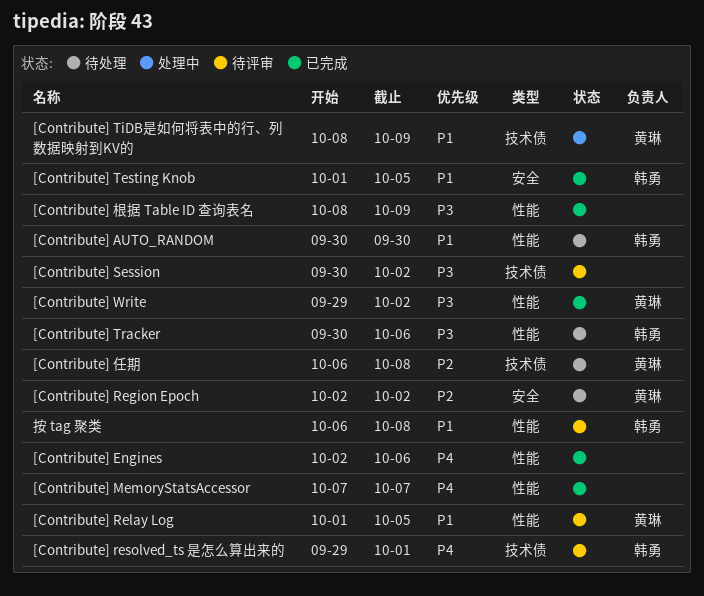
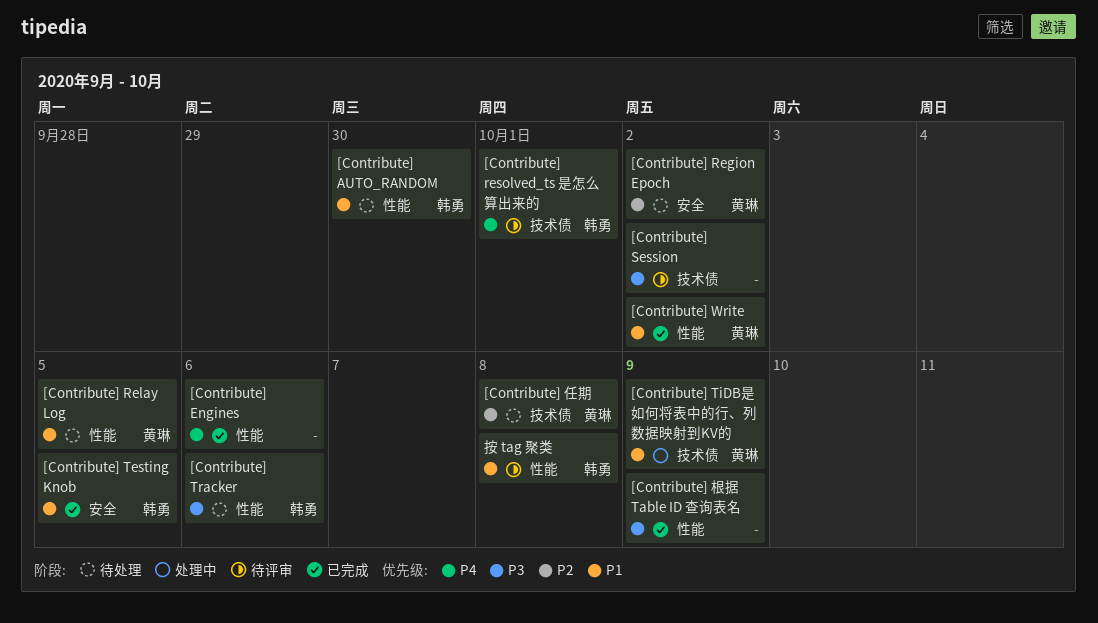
[Contribute] MemoryStatsAccessor: present -> none
[Contribute] Relay Log, status: 待评审 -> 待处理
[Contribute] Write, priority: P3 -> P1

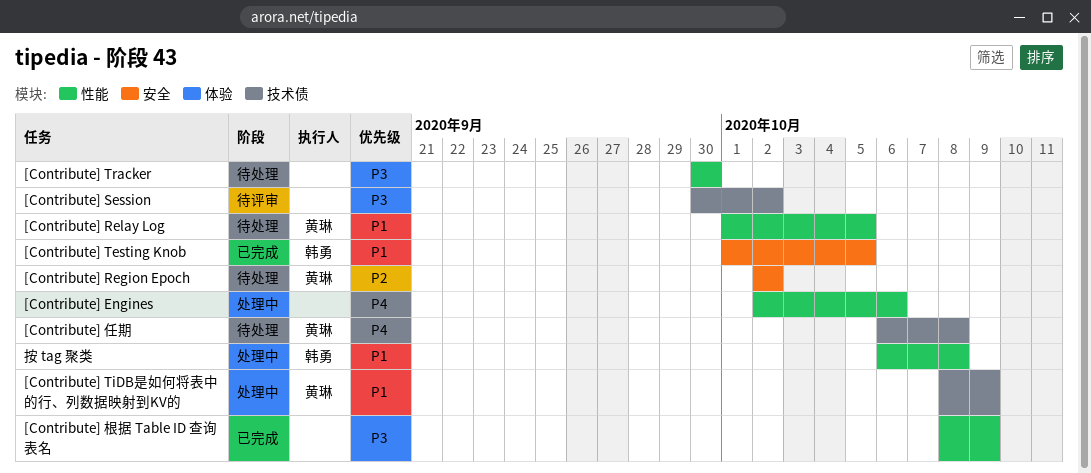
[Contribute] AUTO_RANDOM: present -> none
[Contribute] Engines, status: 已完成 -> 处理中
[Contribute] resolved_ts 是怎么算出来的: present -> none
[Contribute] Tracker, owner: 韩勇 -> none
[Contribute] Tracker, due: Oct 6 -> Sep 30
[Contribute] Write: present -> none
[Contribute] 任期, priority: P2 -> P4
按 tag 聚类, status: 待评审 -> 处理中

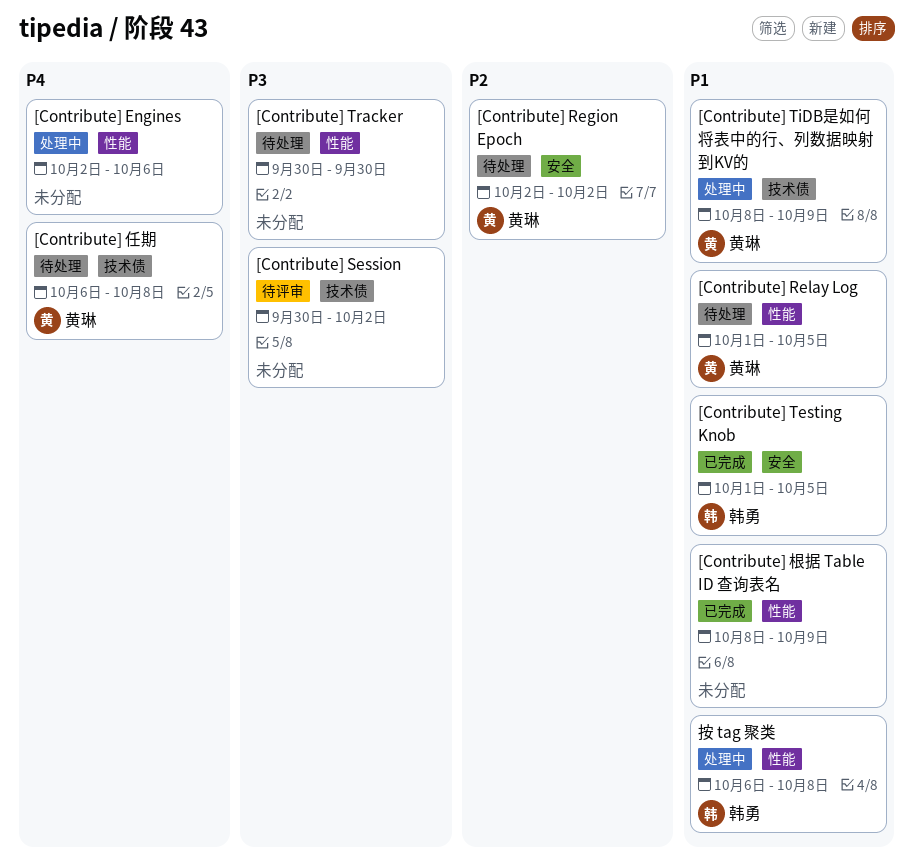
[Contribute] 根据 Table ID 查询表名, priority: P3 -> P1

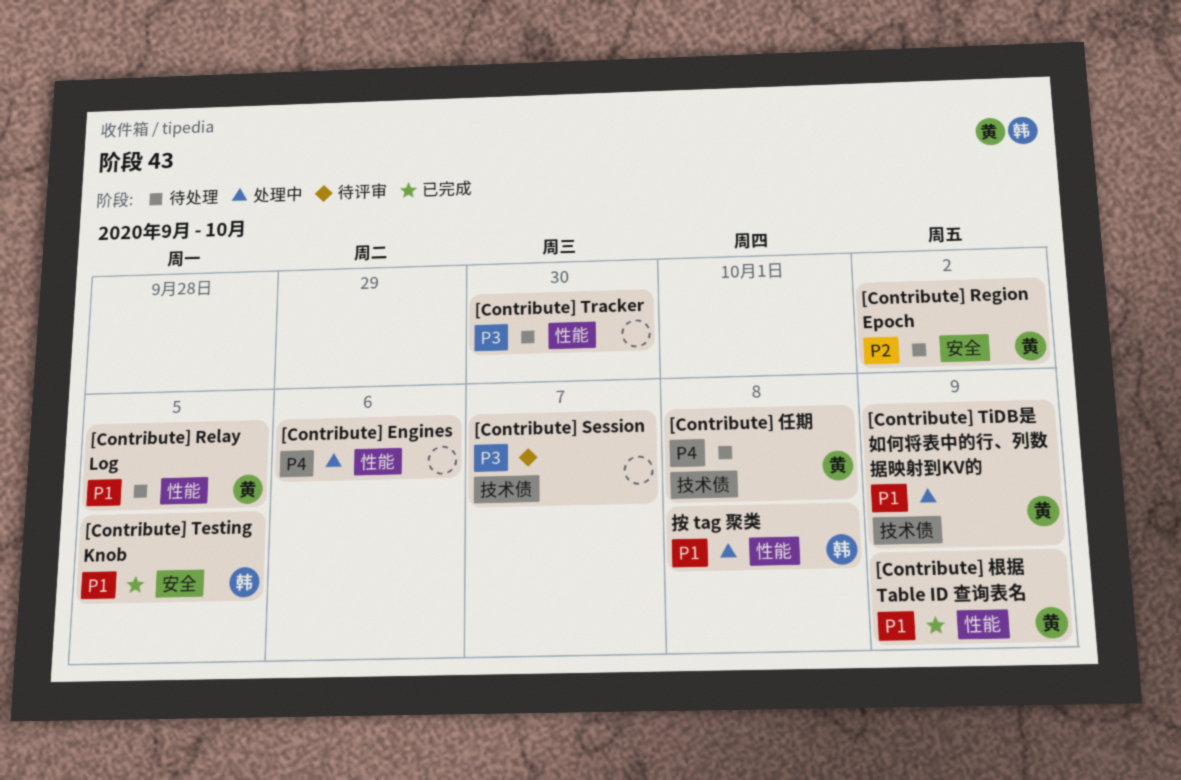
[Contribute] Session, due: Oct 2 -> Oct 7
[Contribute] 根据 Table ID 查询表名, owner: none -> 黄琳

